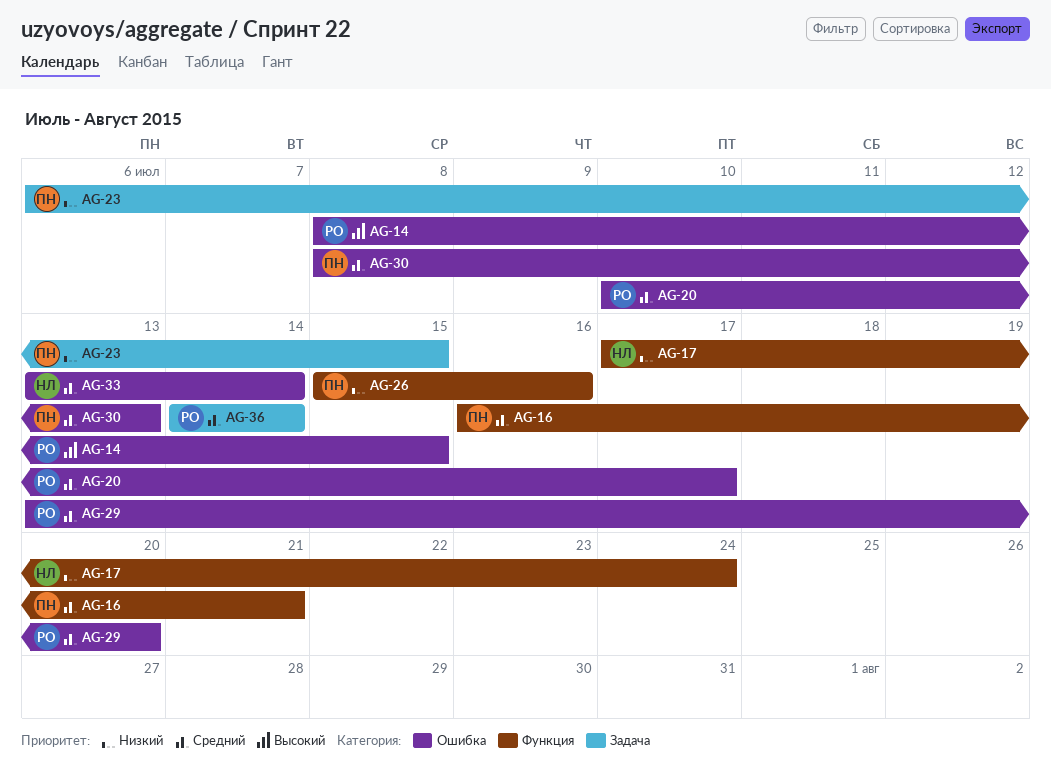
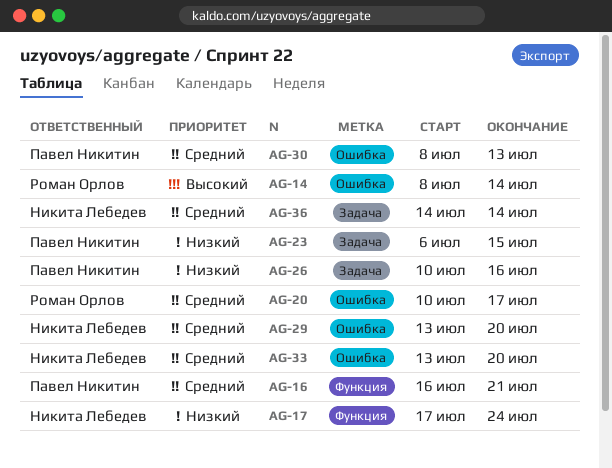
AG-14, due: Jul 15 -> Jul 14
AG-26, label: Функция -> Задача
AG-26, start: Jul 15 -> Jul 10
AG-29, owner: Роман Орлов -> Никита Лебедев
AG-33, due: Jul 14 -> Jul 20
AG-36, owner: Роман Орлов -> Никита Лебедев

